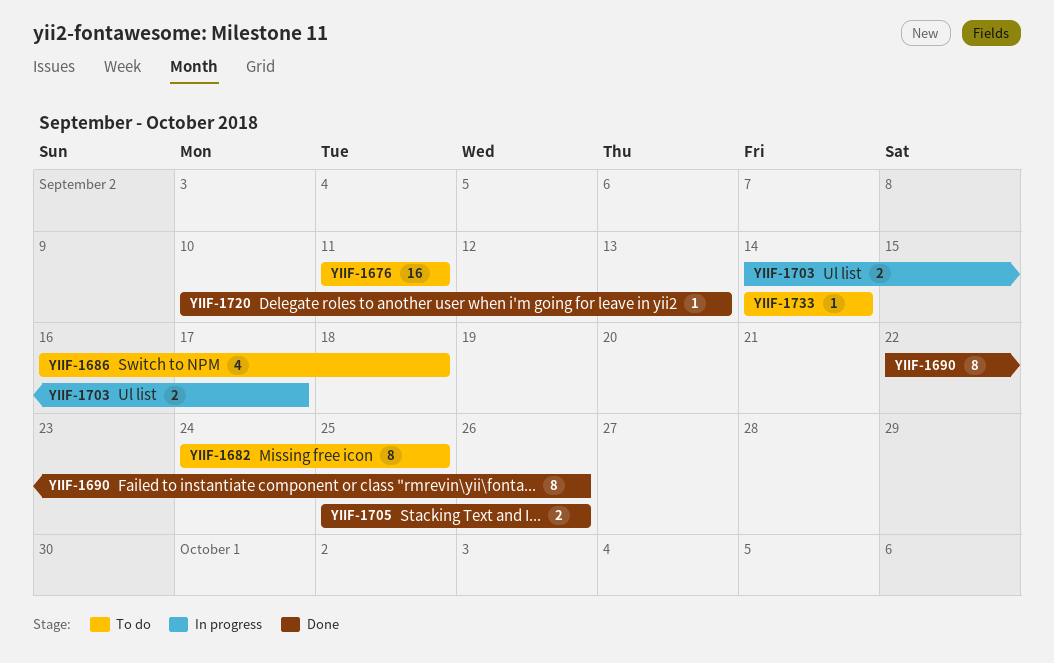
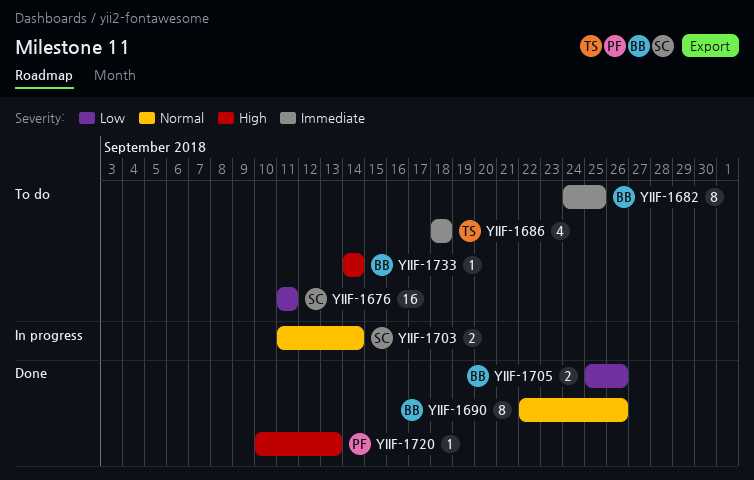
YIIF-1686, start: Sep 16 -> Sep 18
YIIF-1703, start: Sep 14 -> Sep 11
YIIF-1703, due: Sep 17 -> Sep 14

